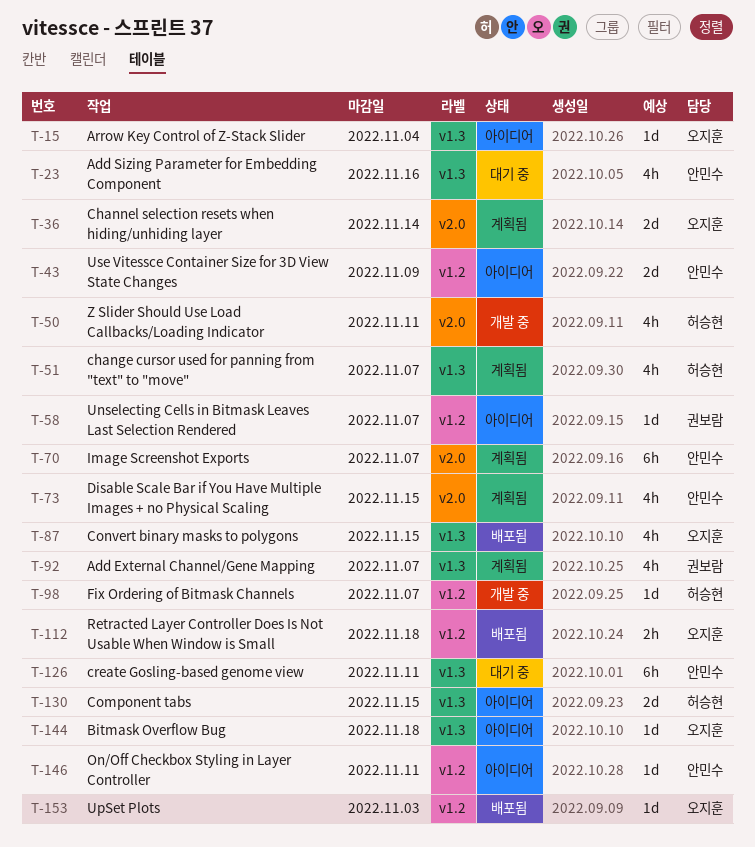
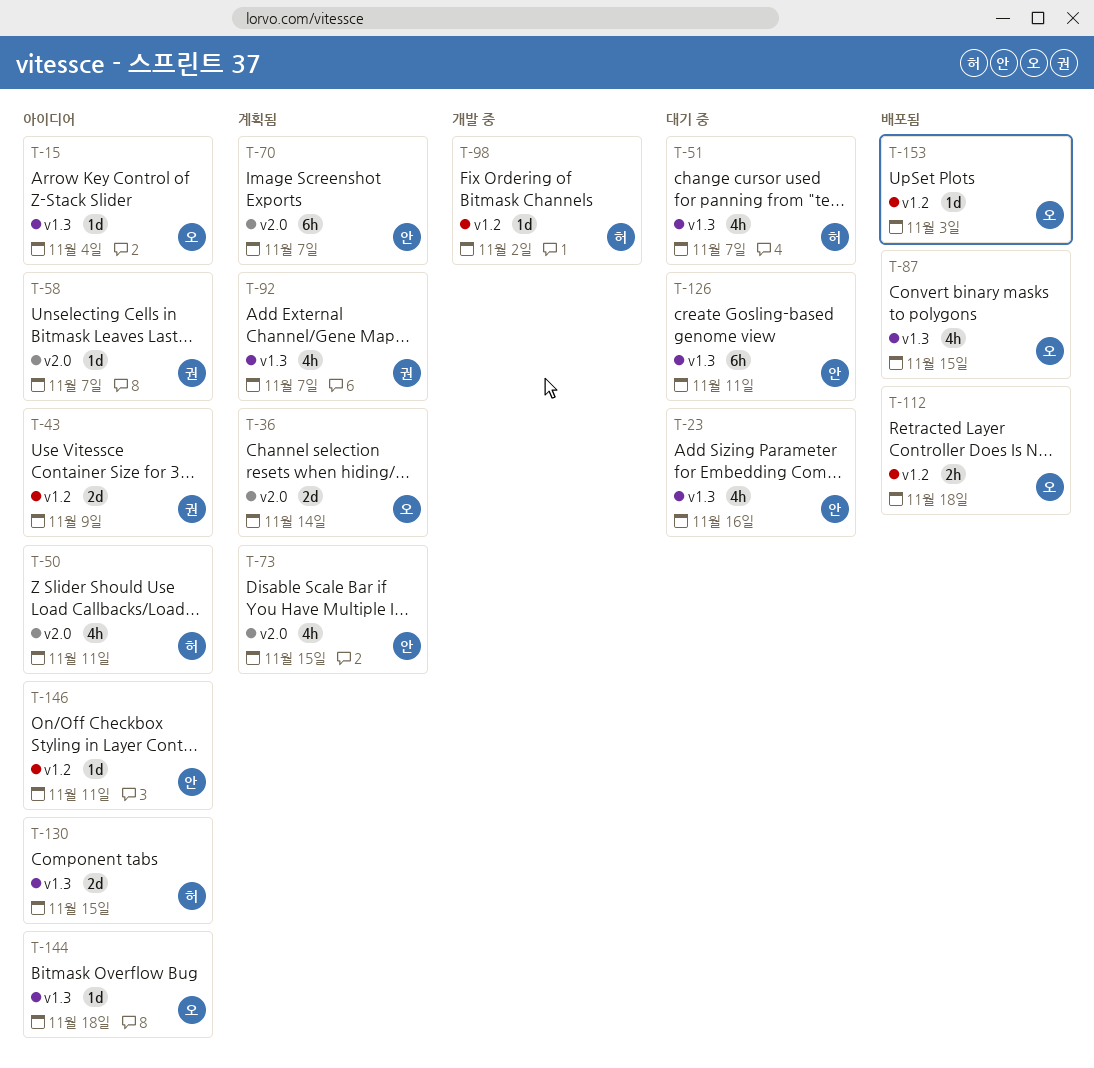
T-43, owner: 안민수 -> 권보람
T-50, status: 개발 중 -> 아이디어
T-51, status: 계획됨 -> 대기 중
T-58, label: v1.2 -> v2.0
T-98, due: Nov 7 -> Nov 2

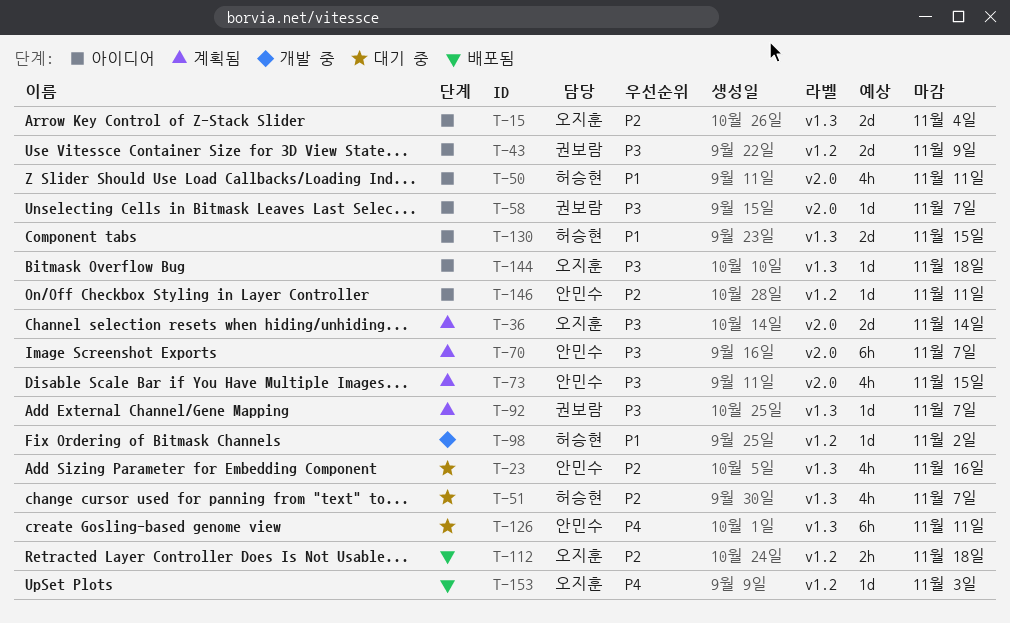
T-15, estimate: 1d -> 2d
T-87: present -> none
T-92, estimate: 4h -> 1d

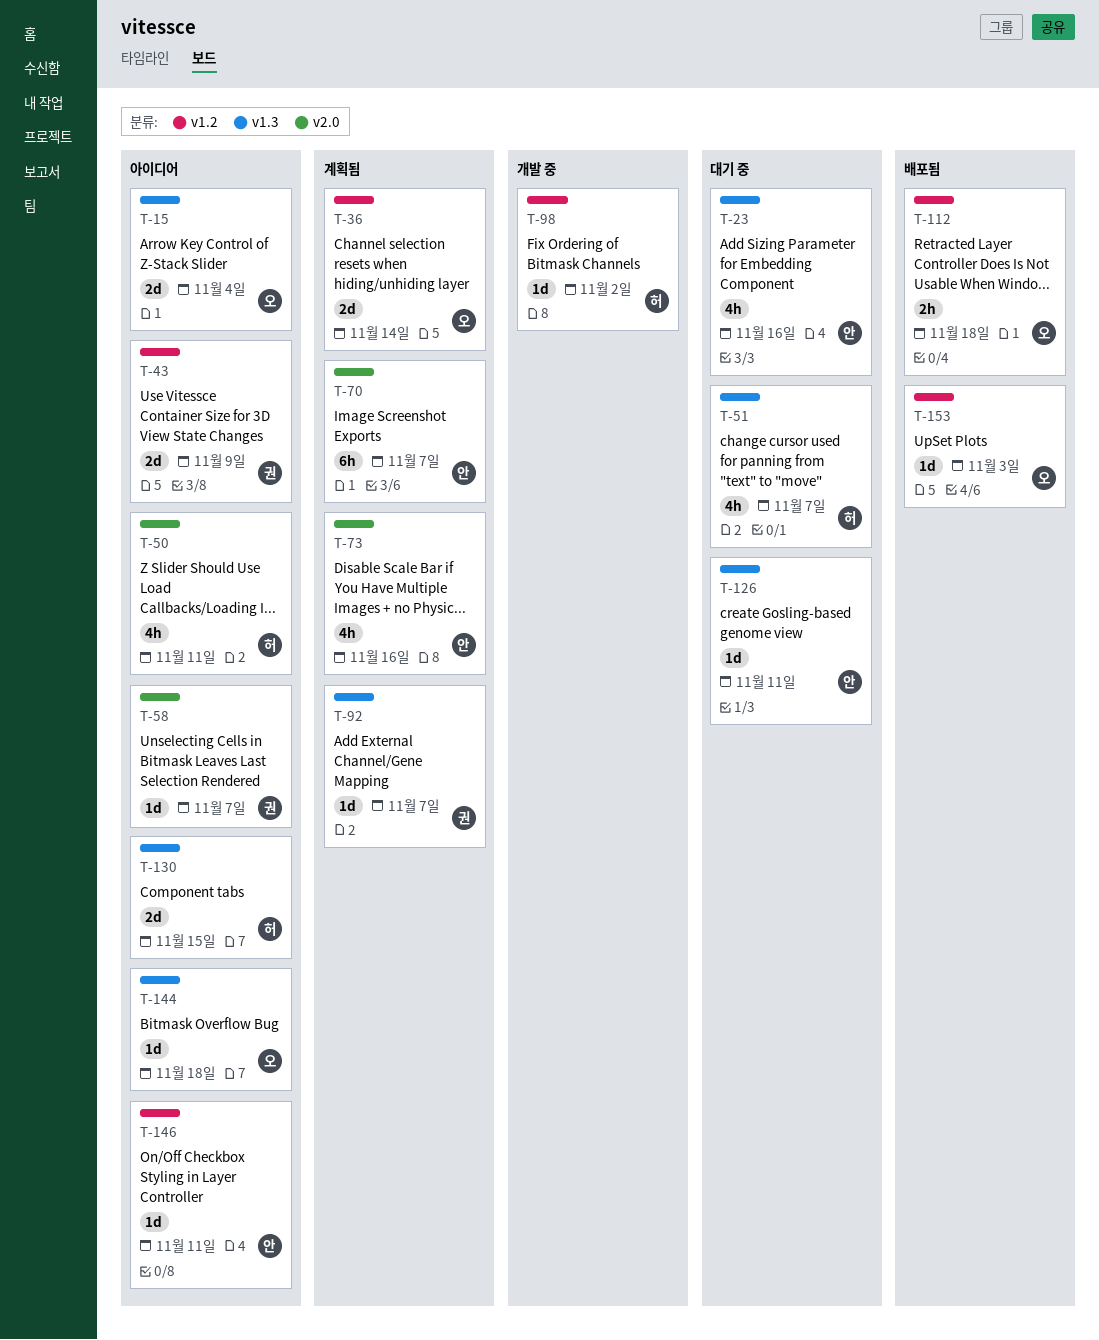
T-36, label: v2.0 -> v1.2
T-73, due: Nov 15 -> Nov 16
T-126, estimate: 6h -> 1d

